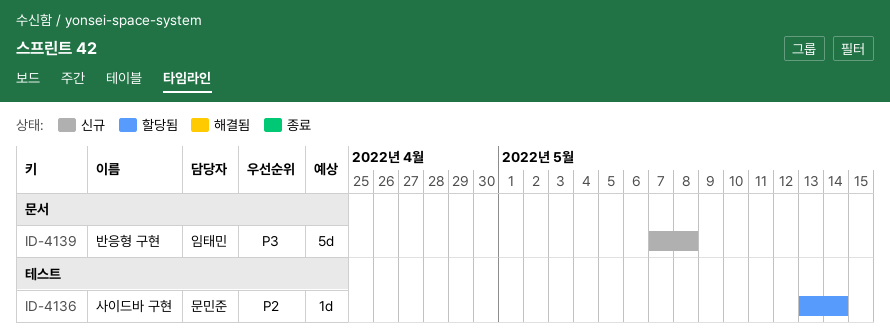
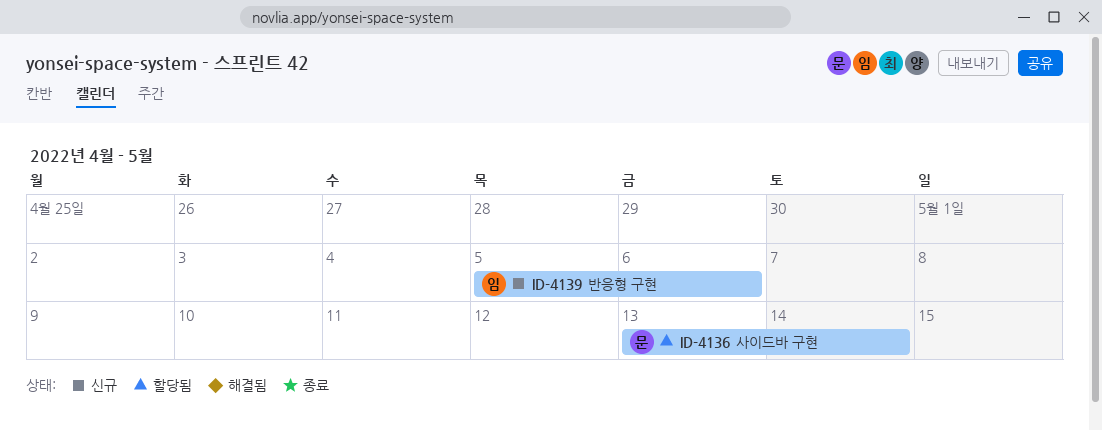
ID-4139, start: May 7 -> May 5
ID-4139, due: May 8 -> May 6

